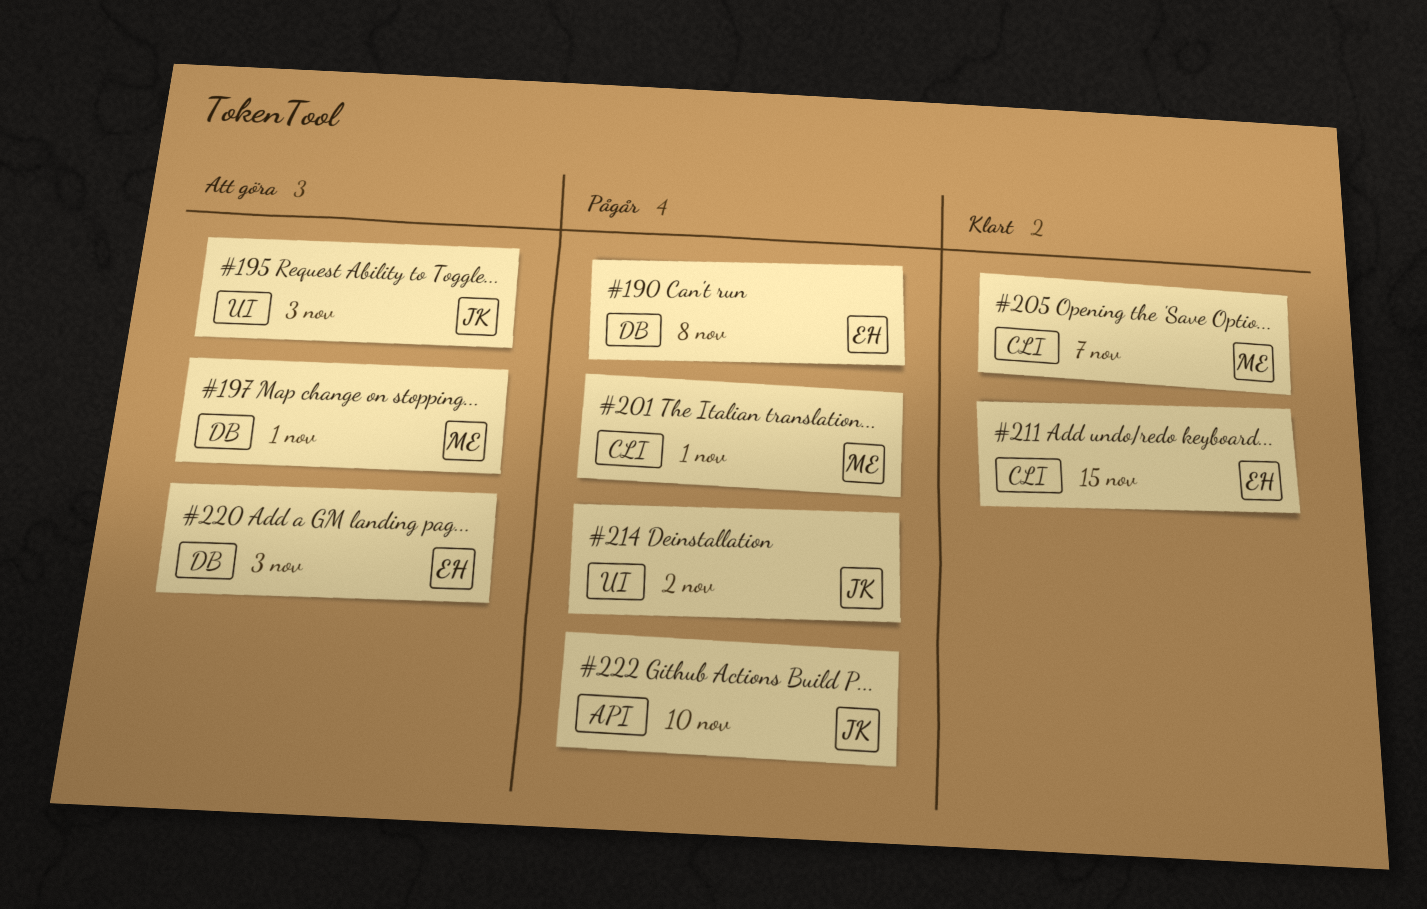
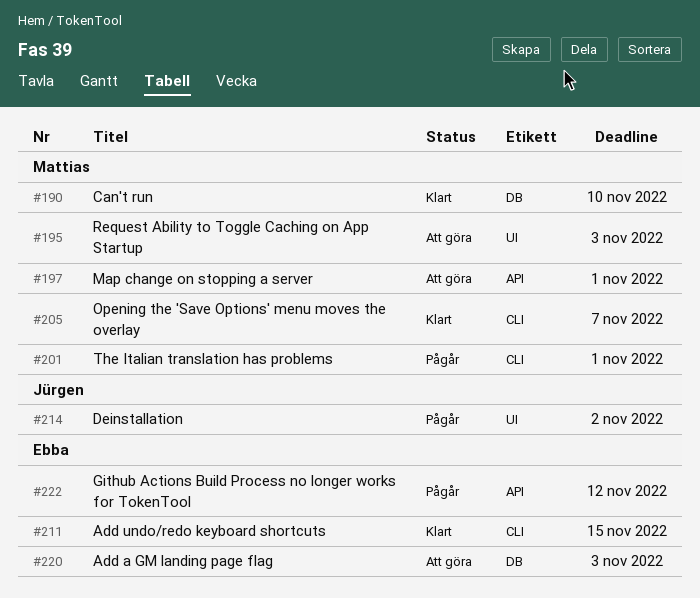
#190, status: Pågår -> Klart
#190, owner: Ebba -> Mattias
#190, due: Nov 8 -> Nov 10
#195, owner: Jürgen -> Mattias
#197, label: DB -> API
#222, owner: Jürgen -> Ebba
#222, due: Nov 10 -> Nov 12

